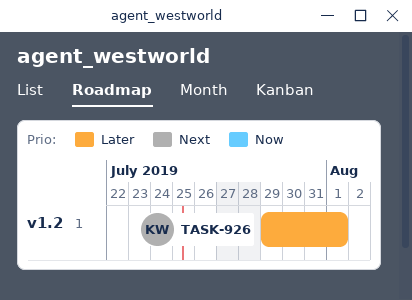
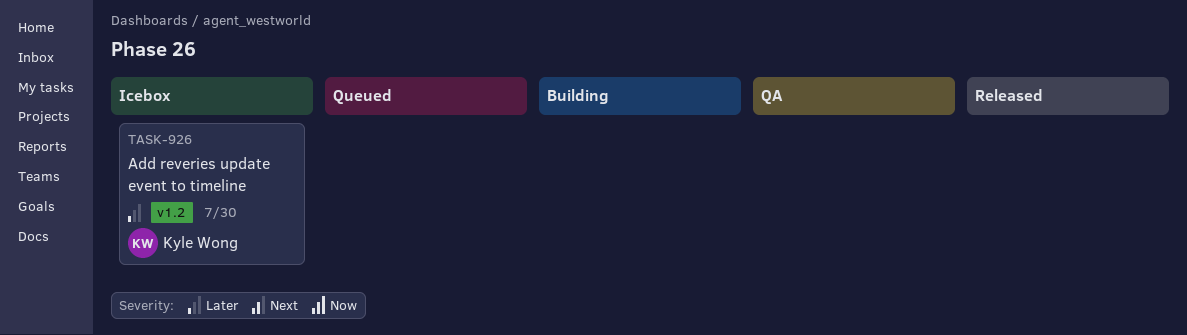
TASK-926, due: Aug 1 -> Jul 30

